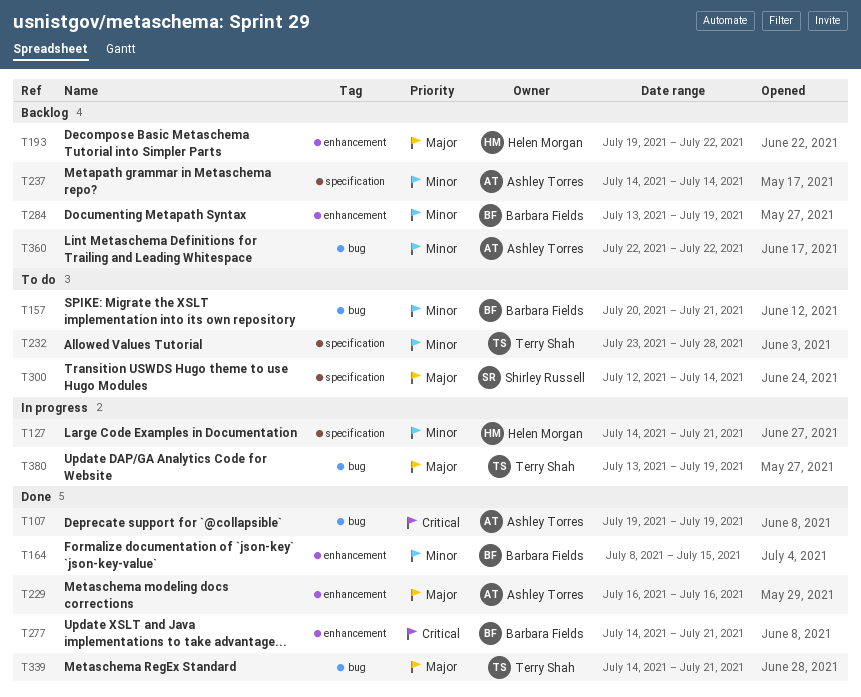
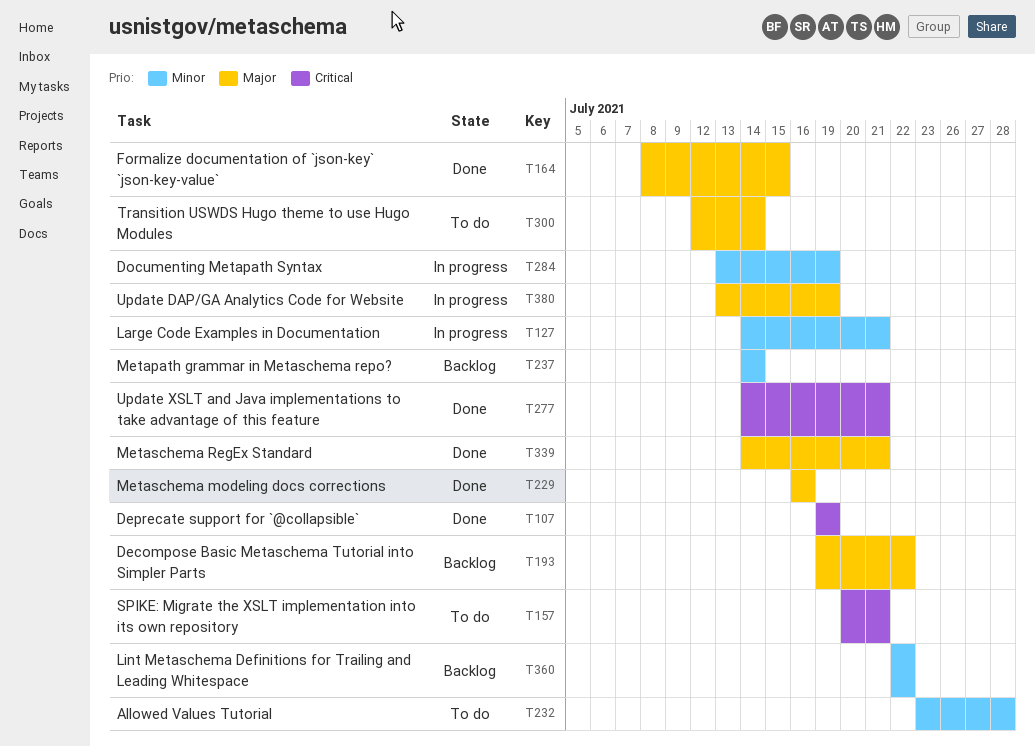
T157, priority: Minor -> Critical
T164, priority: Minor -> Major
T284, status: Backlog -> In progress

